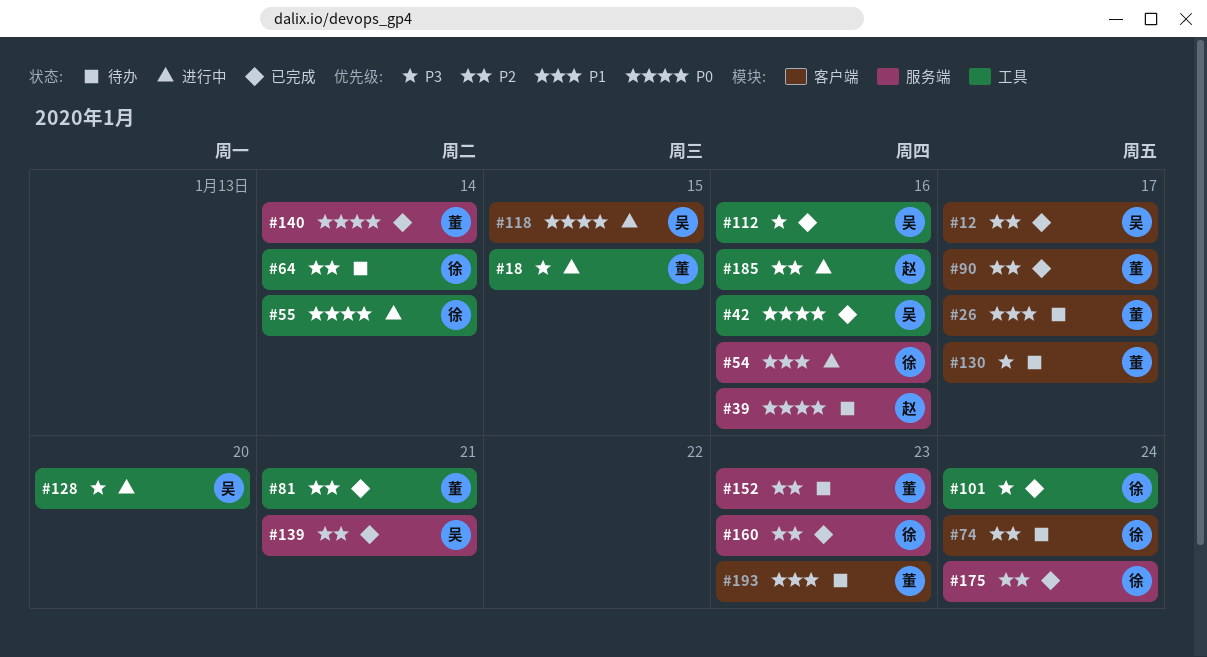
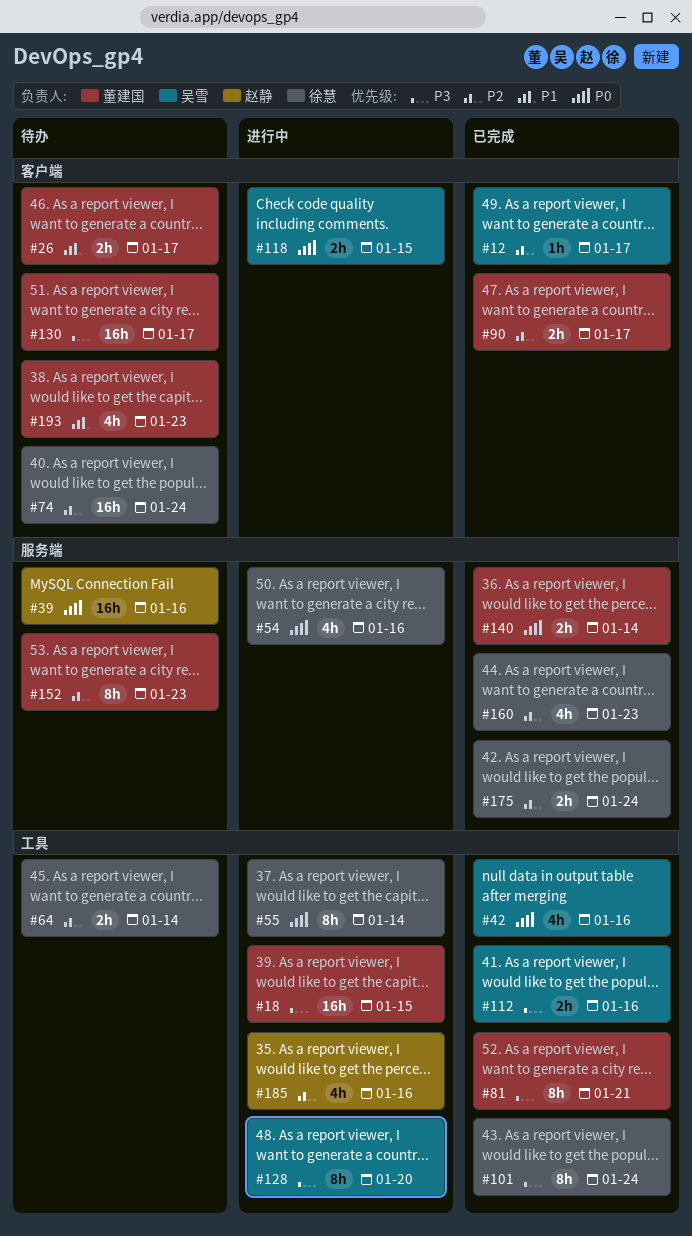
#54, priority: P1 -> P0
#81, priority: P2 -> P3
#139: present -> none

